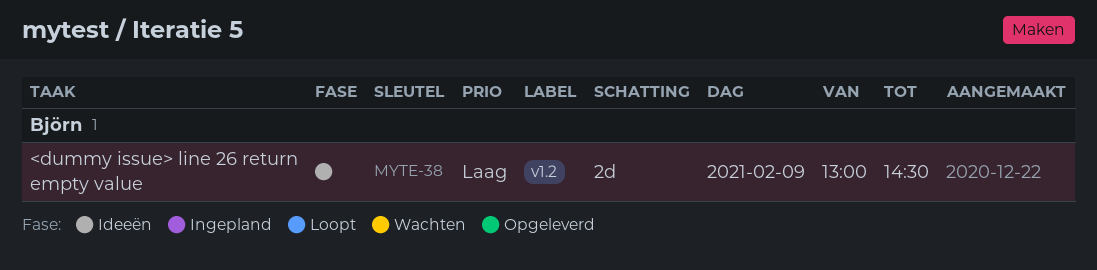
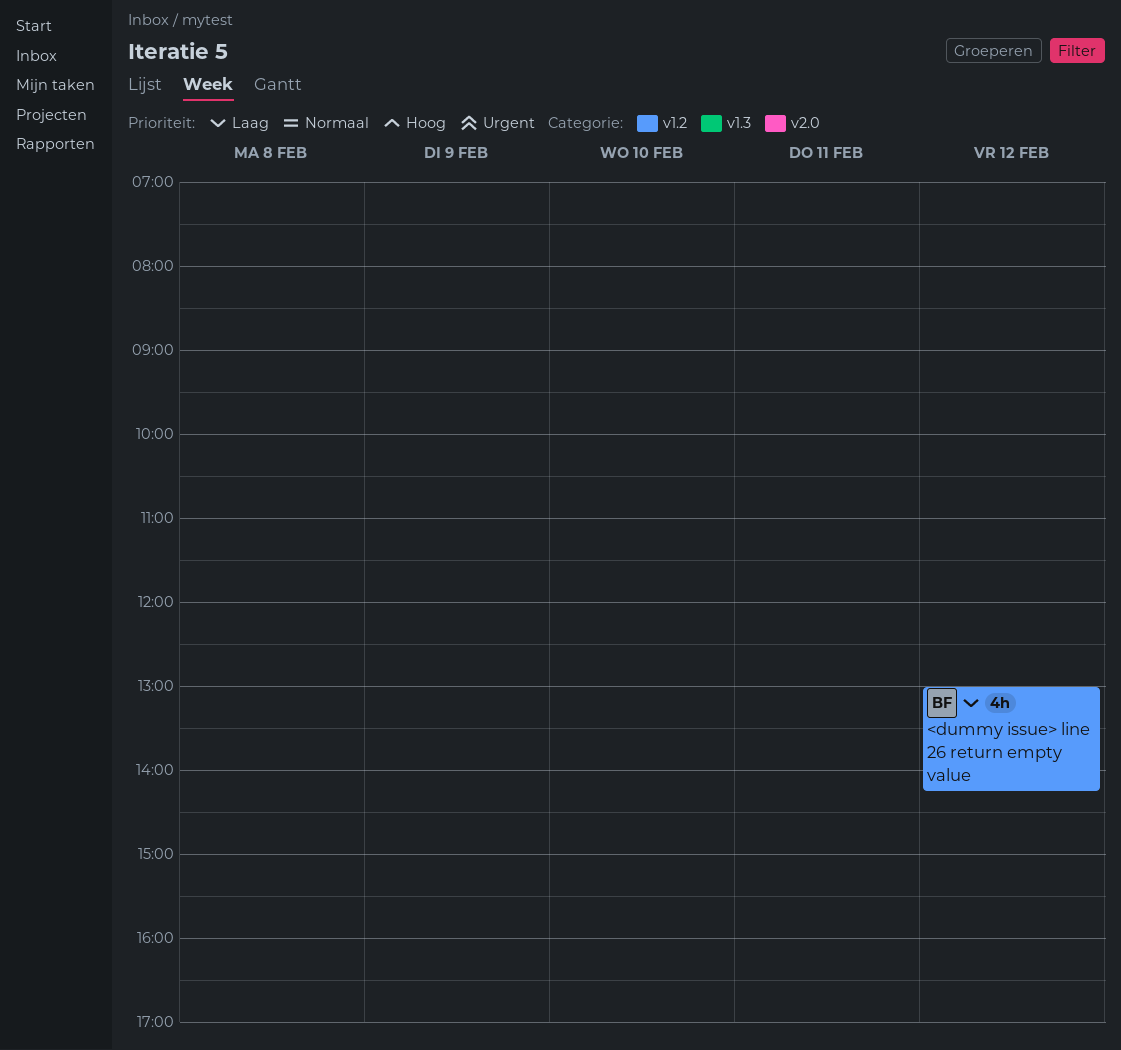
<dummy issue> line 26 return empty value, estimate: 2d -> 4h
<dummy issue> line 26 return empty value, day: Feb 9 -> Feb 12
<dummy issue> line 26 return empty value, ends: 14:30 -> 14:15

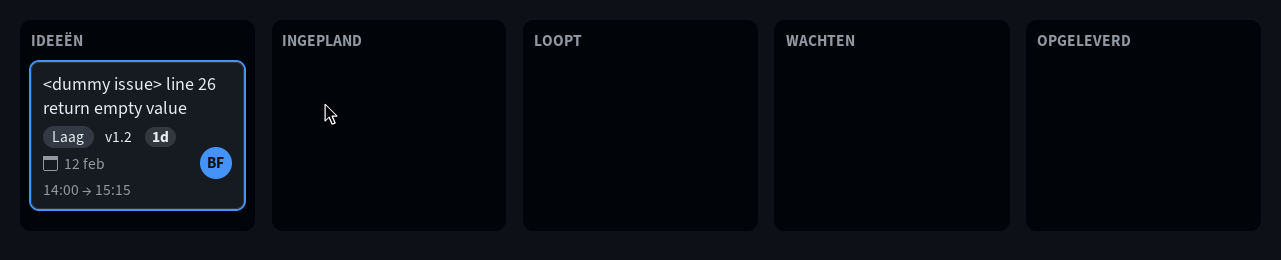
<dummy issue> line 26 return empty value, estimate: 4h -> 1d
<dummy issue> line 26 return empty value, begins: 13:00 -> 14:00
<dummy issue> line 26 return empty value, ends: 14:15 -> 15:15

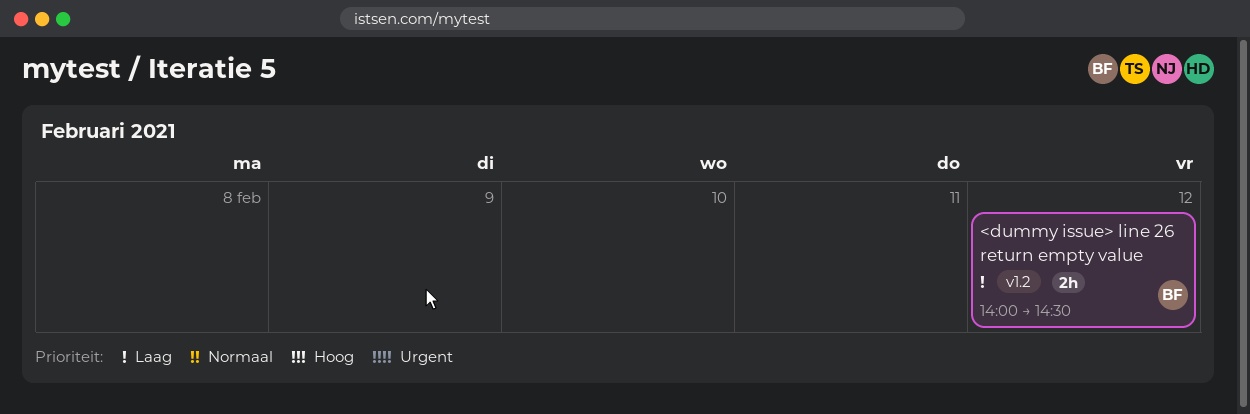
<dummy issue> line 26 return empty value, estimate: 1d -> 2h
<dummy issue> line 26 return empty value, ends: 15:15 -> 14:30

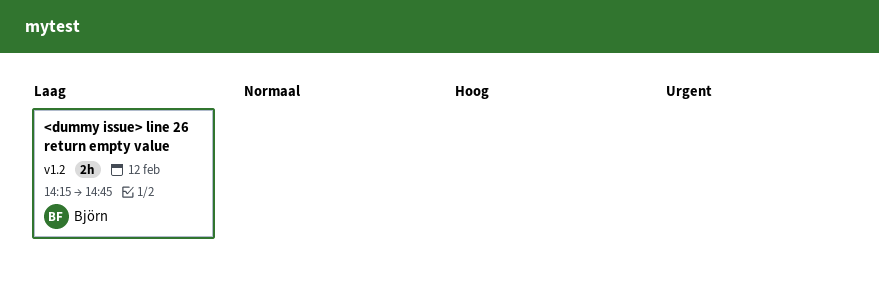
<dummy issue> line 26 return empty value, begins: 14:00 -> 14:15
<dummy issue> line 26 return empty value, ends: 14:30 -> 14:45

